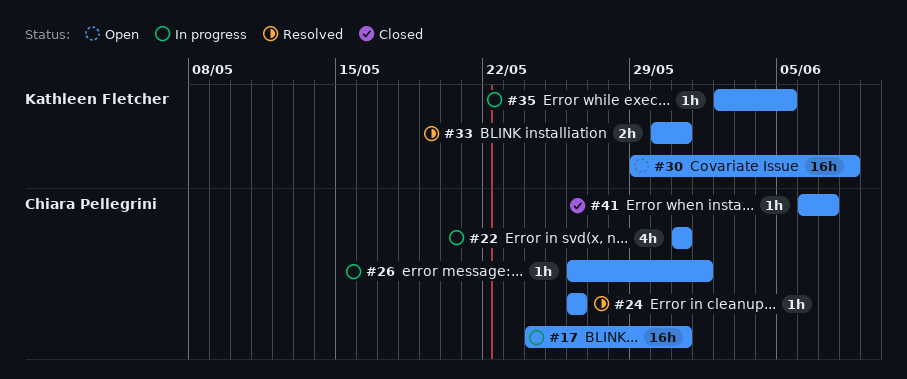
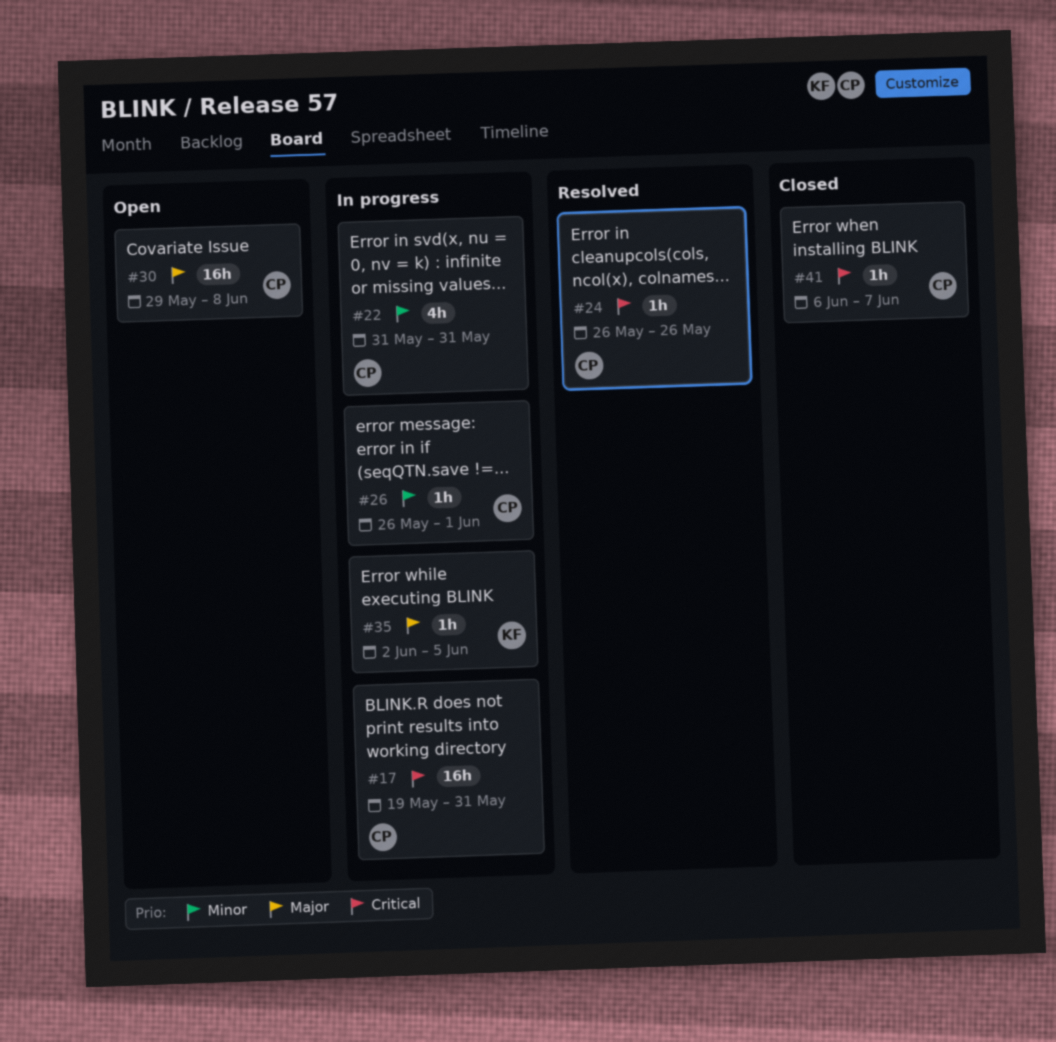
#17, start: May 24 -> May 19
#30, owner: Kathleen Fletcher -> Chiara Pellegrini
#33: present -> none

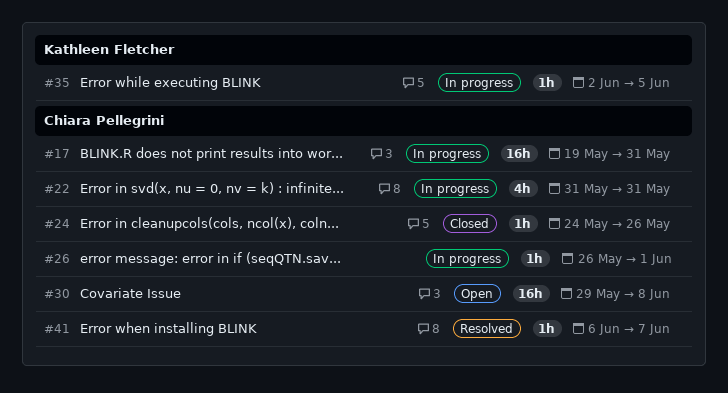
#24, status: Resolved -> Closed
#24, start: May 26 -> May 24
#41, status: Closed -> Resolved

